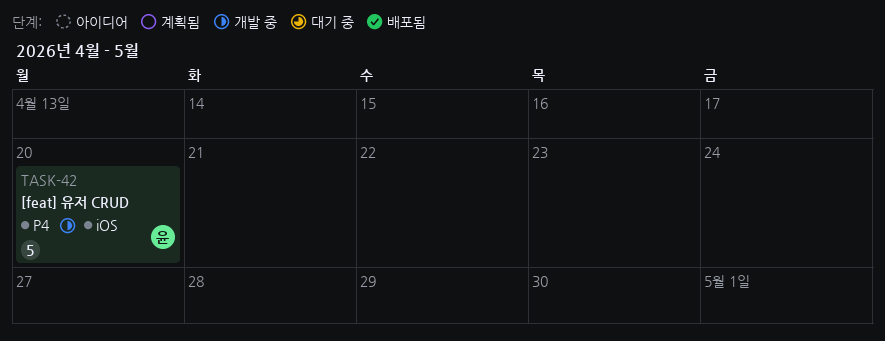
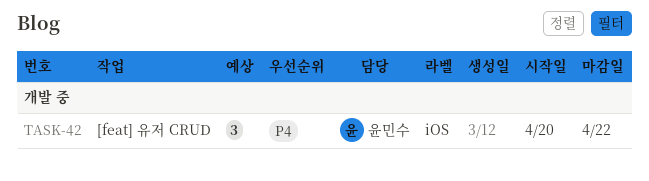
TASK-42, estimate: 5 -> 3
TASK-42, due: Apr 20 -> Apr 22

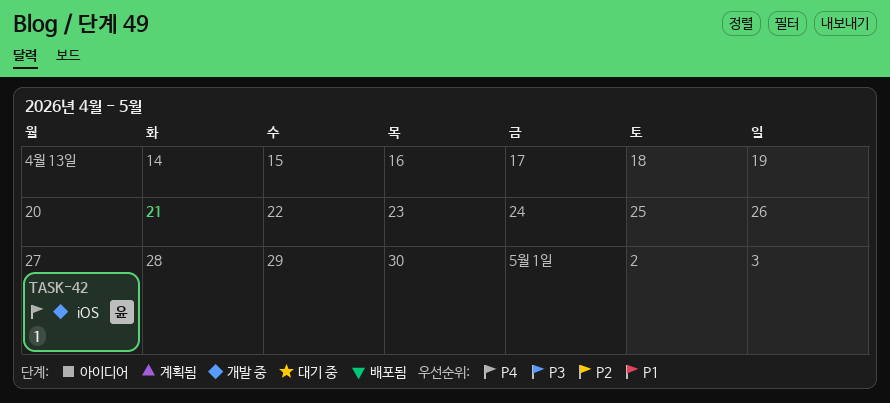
TASK-42, estimate: 3 -> 1
TASK-42, due: Apr 22 -> Apr 27

